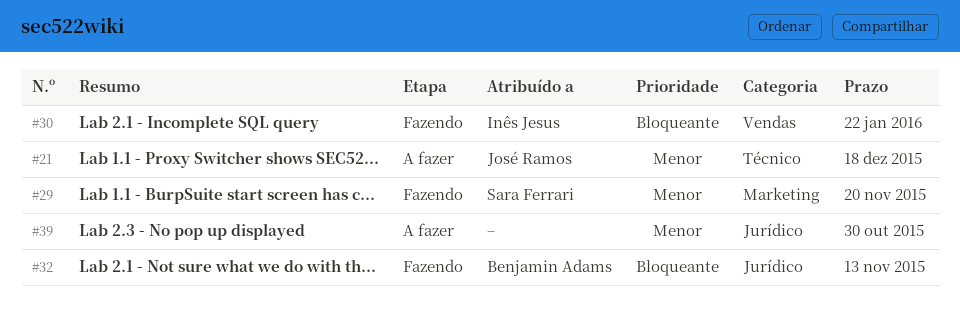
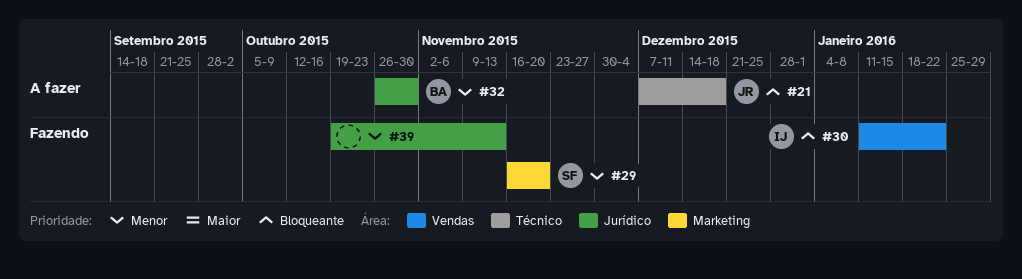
#21, priority: Menor -> Bloqueante
#32, status: Fazendo -> A fazer
#32, priority: Bloqueante -> Menor
#32, due: Nov 13 -> Oct 30
#39, status: A fazer -> Fazendo
#39, due: Oct 30 -> Nov 13

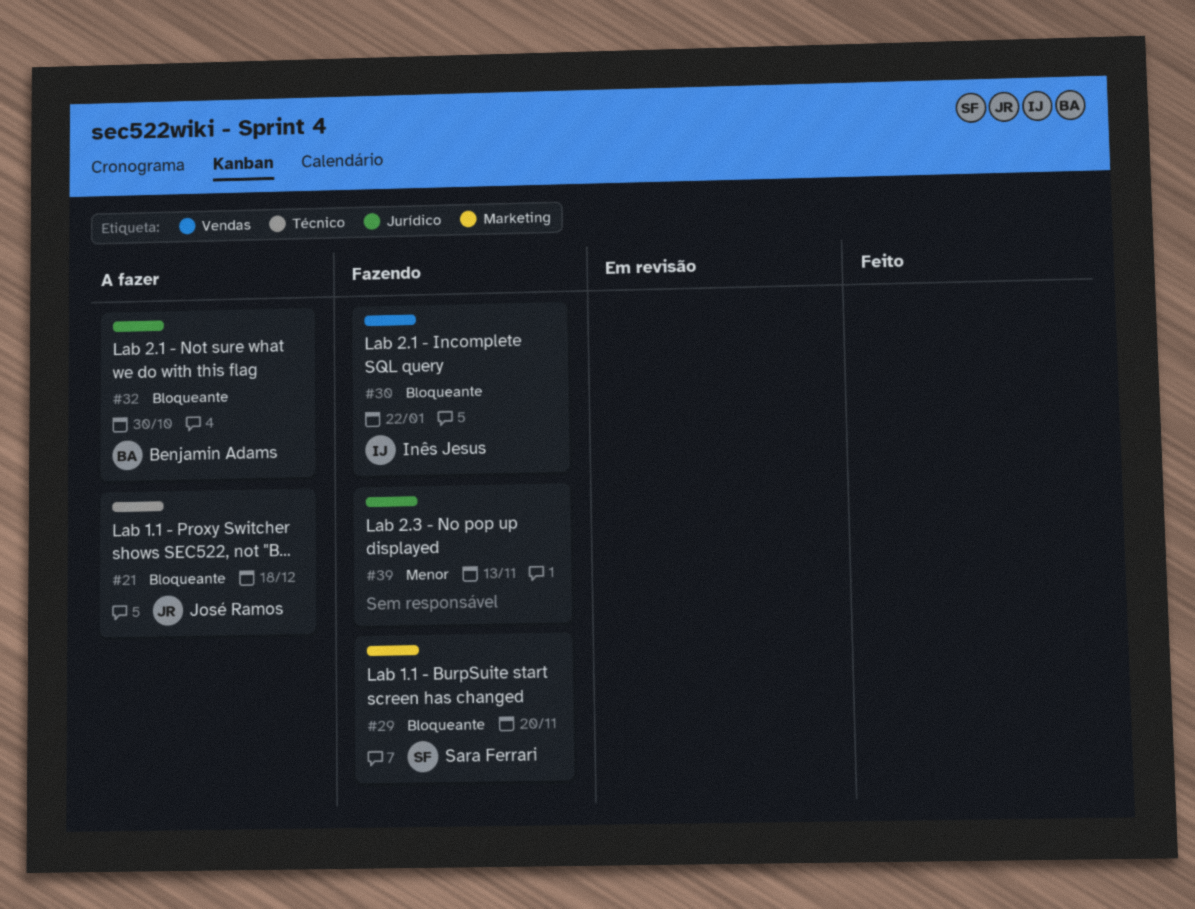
#29, priority: Menor -> Bloqueante
#32, priority: Menor -> Bloqueante

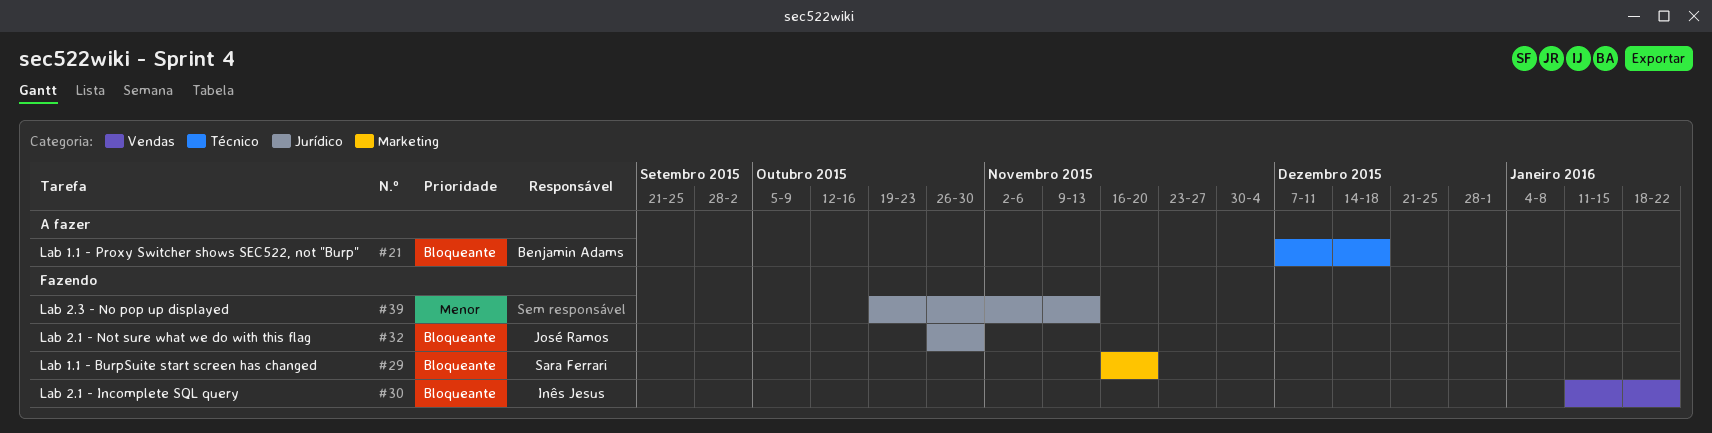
#21, owner: José Ramos -> Benjamin Adams
#32, status: A fazer -> Fazendo
#32, owner: Benjamin Adams -> José Ramos

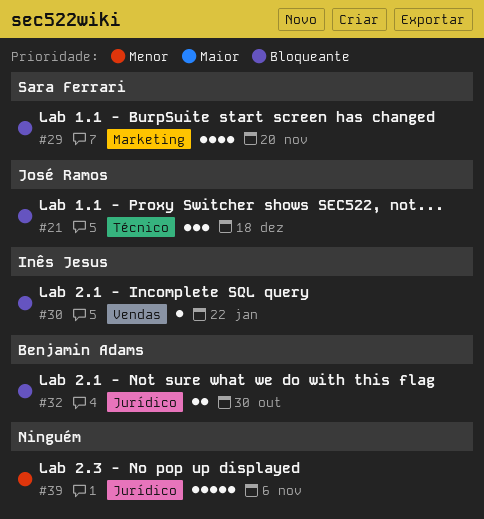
#21, owner: Benjamin Adams -> José Ramos
#32, owner: José Ramos -> Benjamin Adams
#39, due: Nov 13 -> Nov 6

